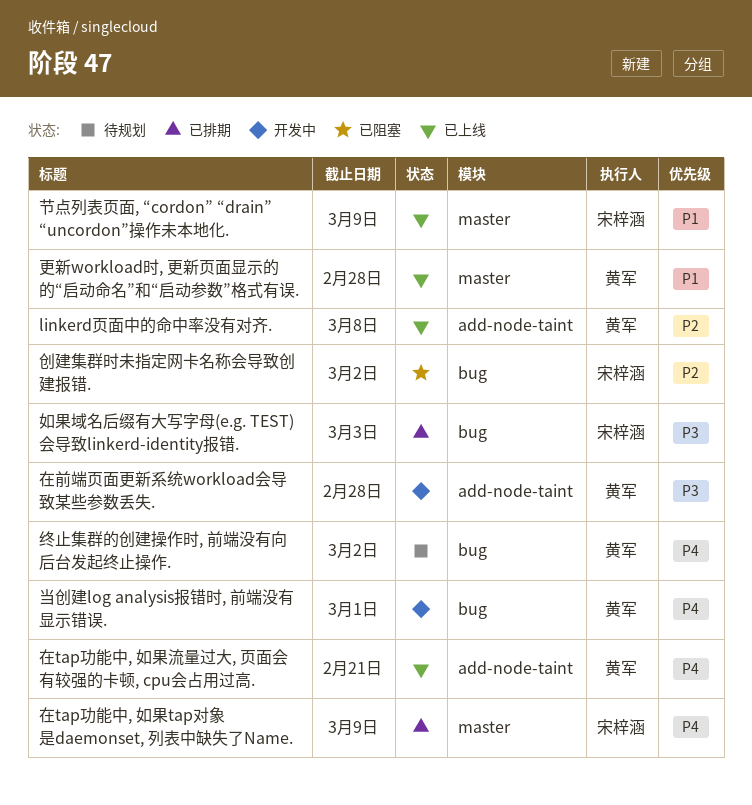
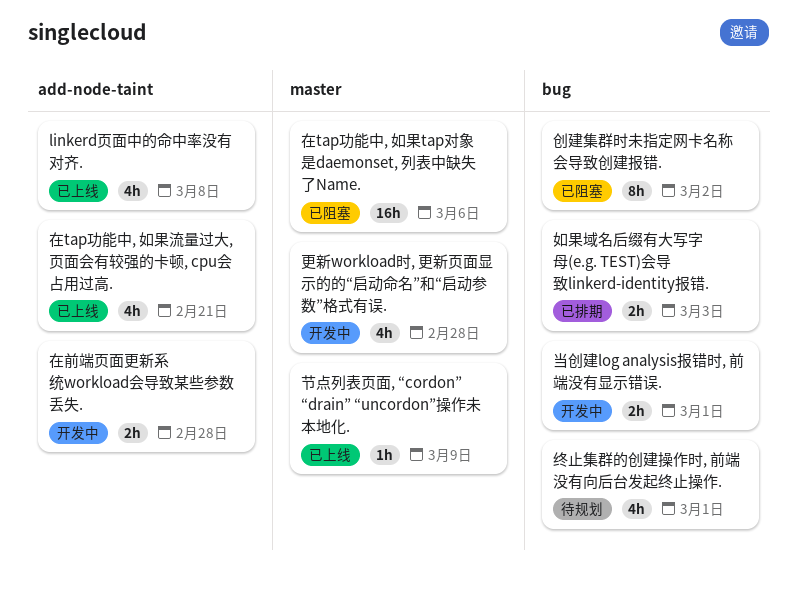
在tap功能中, 如果tap对象是daemonset, 列表中缺失了Name., status: 已排期 -> 已阻塞
在tap功能中, 如果tap对象是daemonset, 列表中缺失了Name., due: Mar 9 -> Mar 6
更新workload时, 更新页面显示的的“启动命名”和“启动参数”格式有误., status: 已上线 -> 开发中
终止集群的创建操作时, 前端没有向后台发起终止操作., due: Mar 2 -> Mar 1

